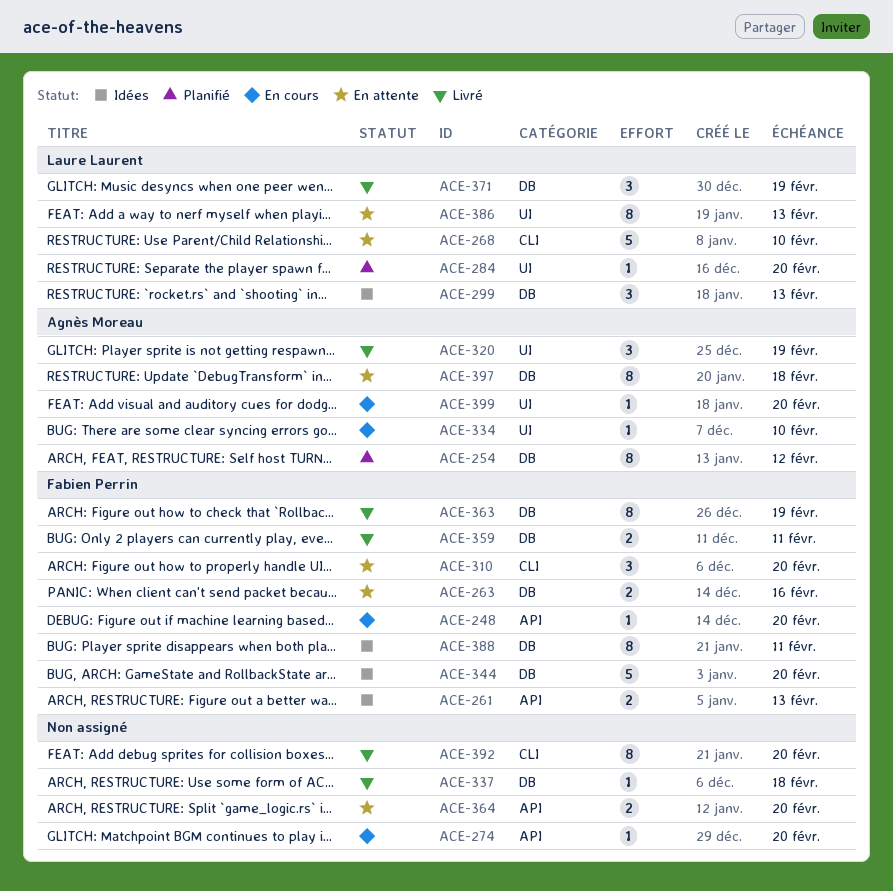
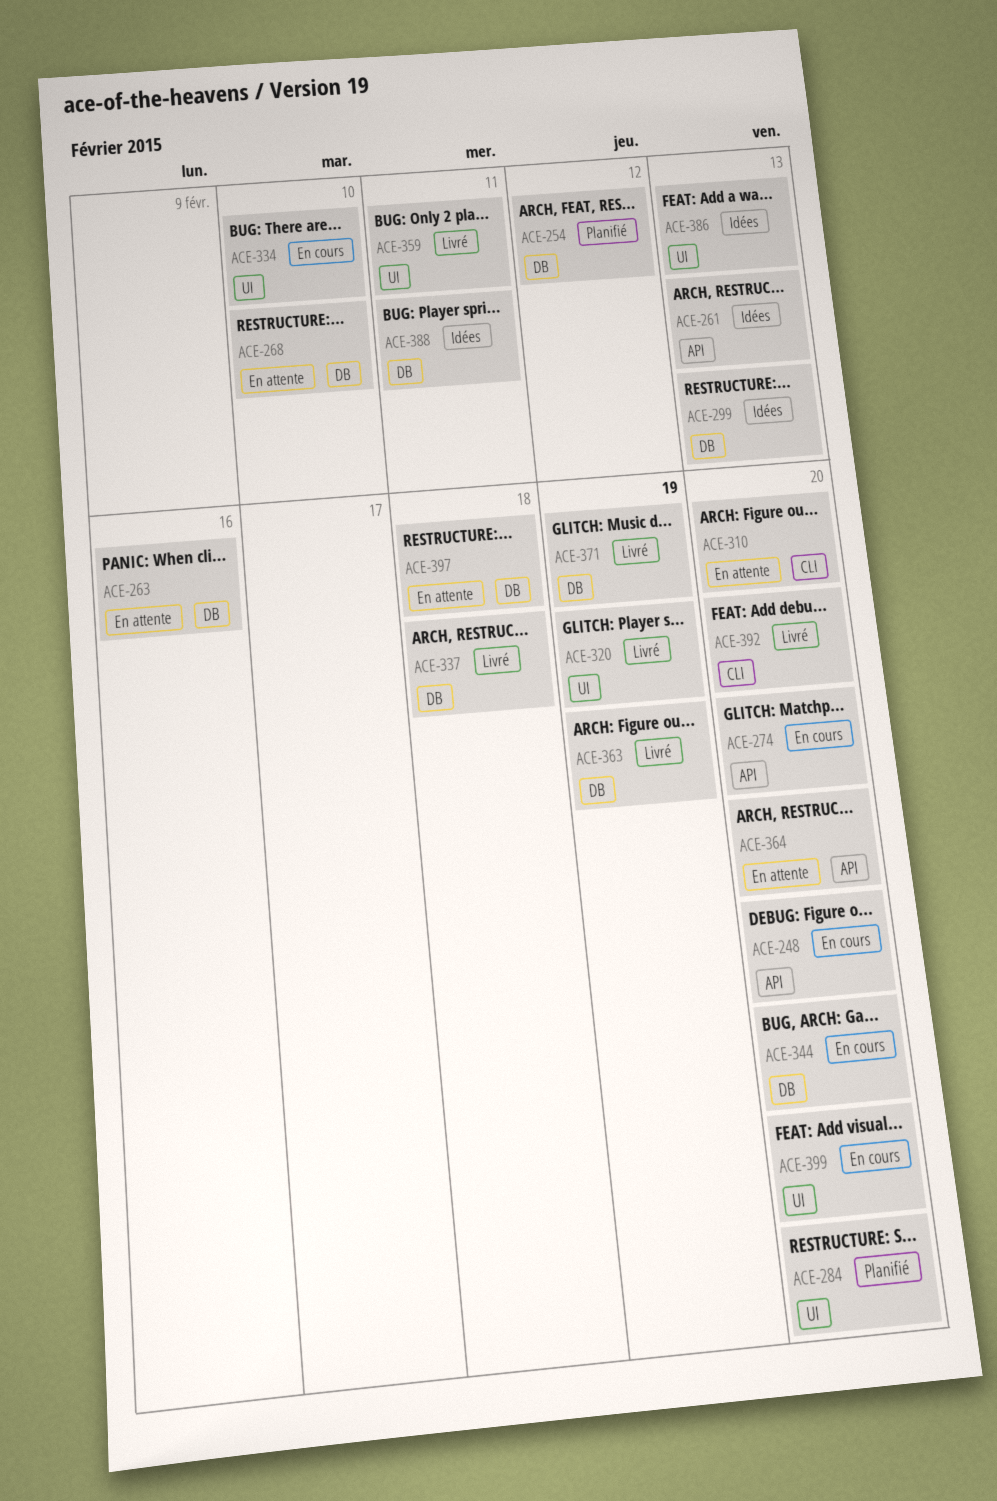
ACE-268, label: CLI -> DB
ACE-344, status: Idées -> En cours
ACE-359, label: DB -> UI
ACE-386, status: En attente -> Idées

